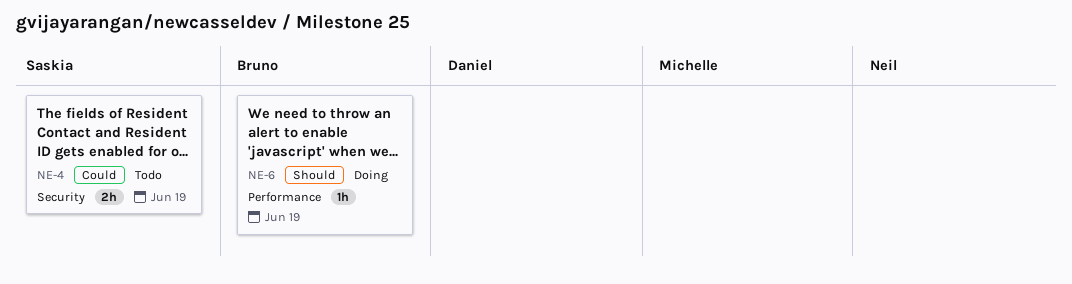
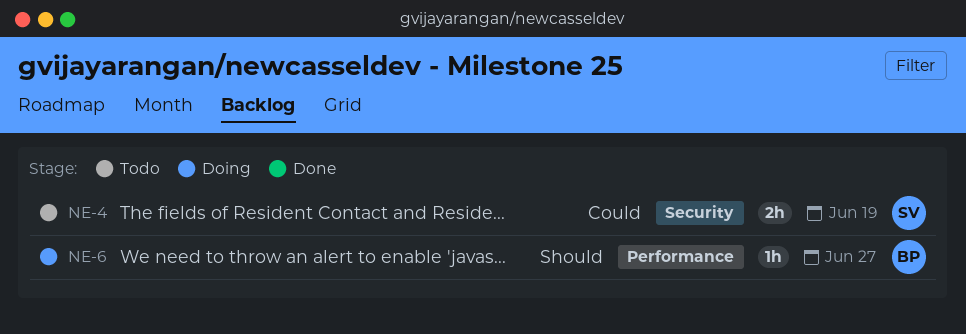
NE-6, due: Jun 19 -> Jun 27

